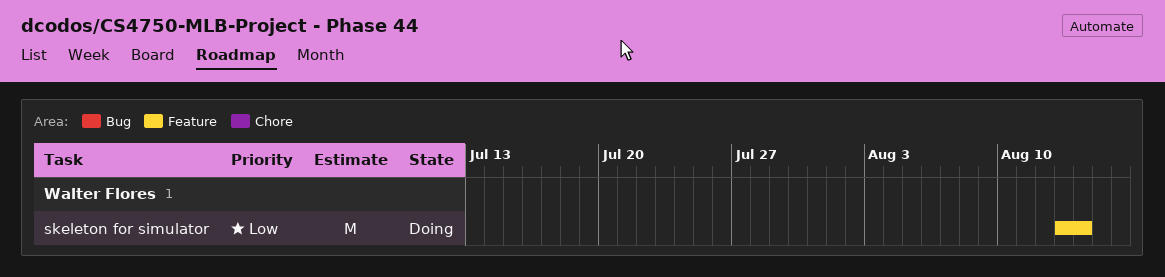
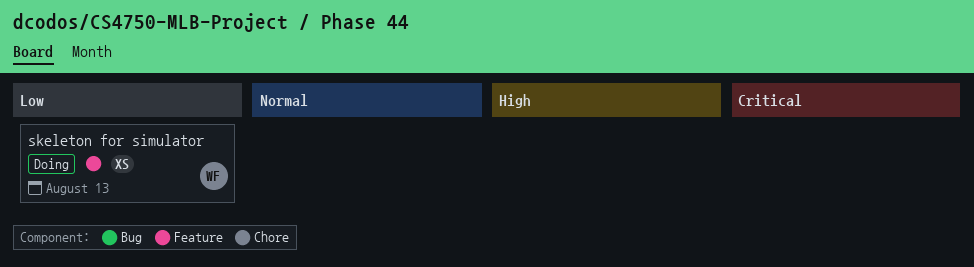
skeleton for simulator, estimate: M -> XS
skeleton for simulator, due: Aug 14 -> Aug 13

